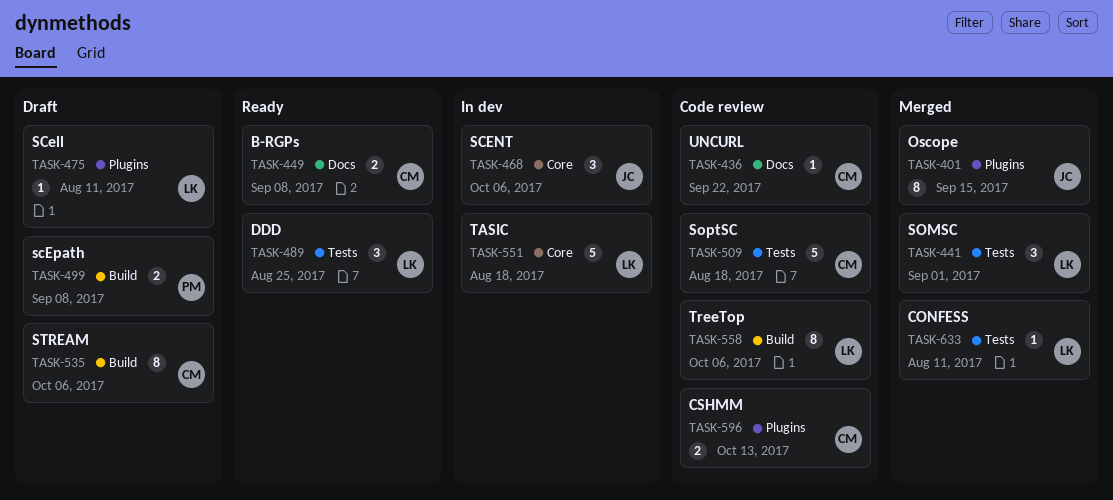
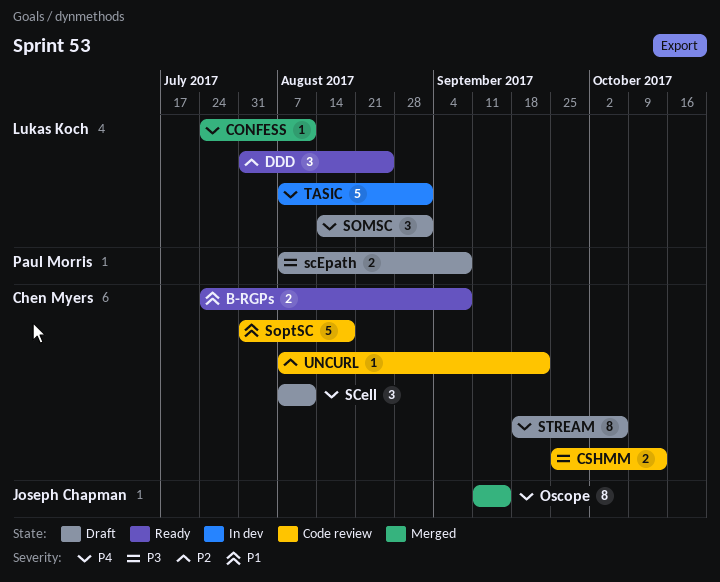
SCell, owner: Lukas Koch -> Chen Myers
SCell, estimate: 1 -> 3
SCENT: present -> none
SOMSC, status: Merged -> Draft
TASIC, due: Aug 18 -> Sep 1
TreeTop: present -> none

